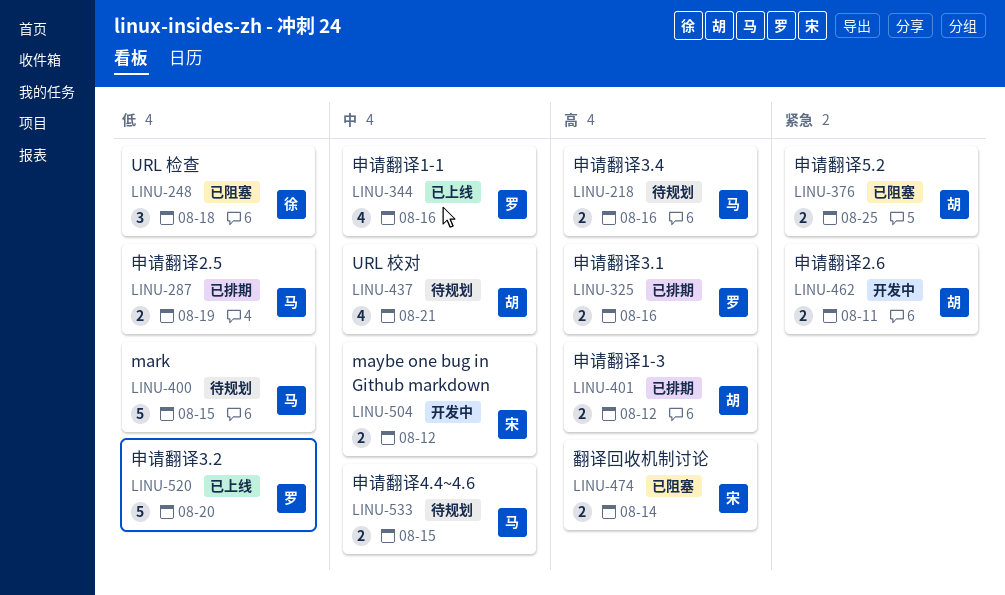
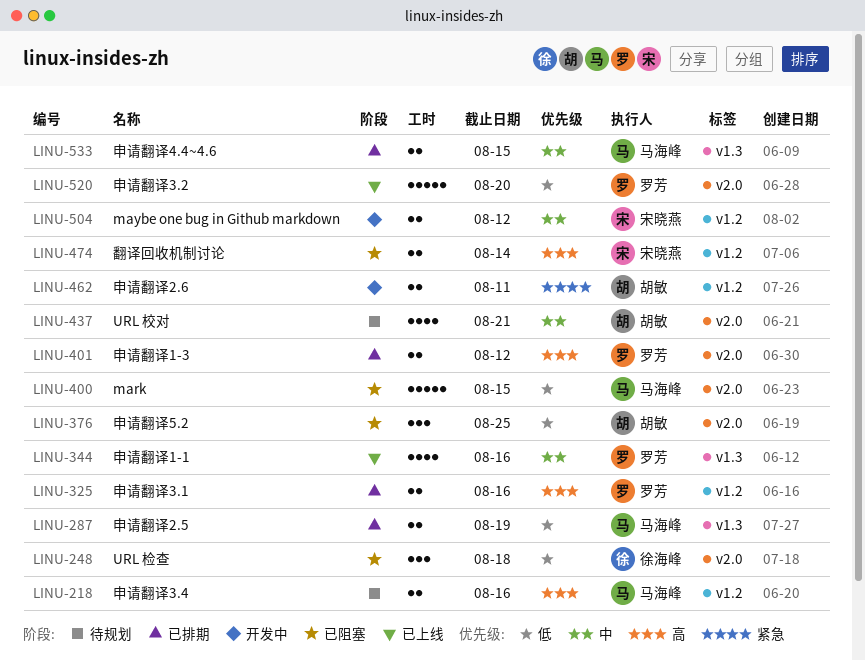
LINU-376, priority: 紧急 -> 低
LINU-376, estimate: 2 -> 3
LINU-400, status: 待规划 -> 已阻塞
LINU-401, owner: 胡敏 -> 罗芳
LINU-533, status: 待规划 -> 已排期

